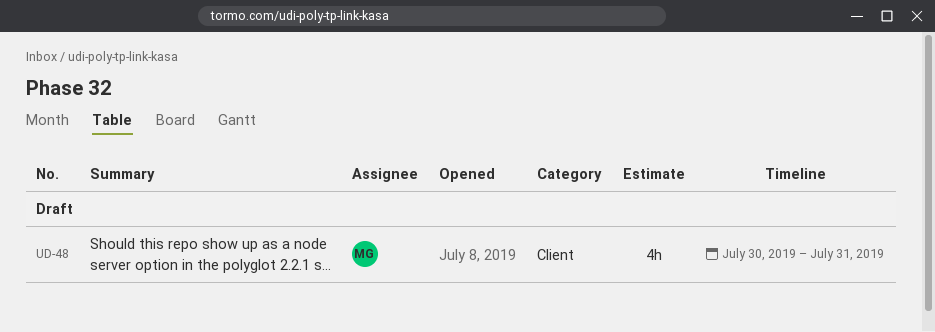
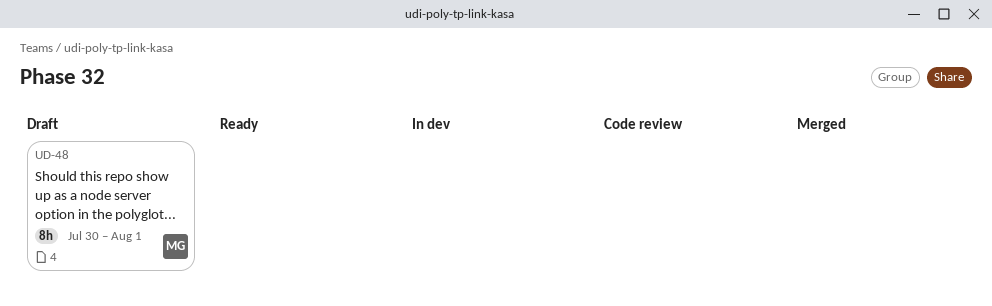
UD-48, estimate: 4h -> 8h
UD-48, due: Jul 31 -> Aug 1

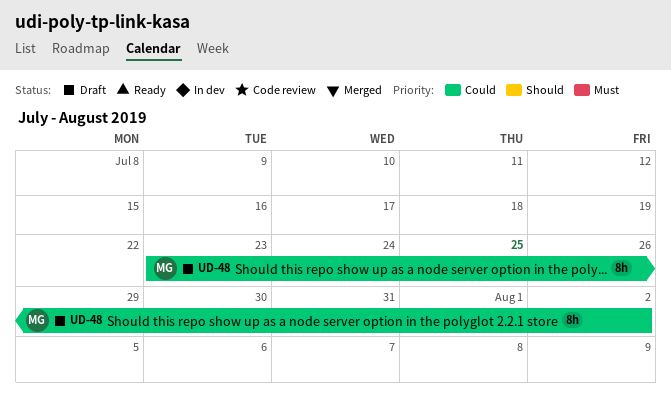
UD-48, start: Jul 30 -> Jul 23
UD-48, due: Aug 1 -> Aug 2

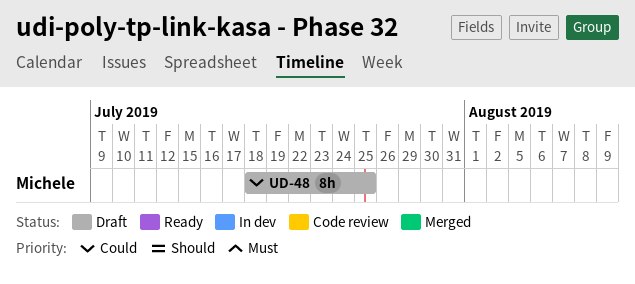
UD-48, start: Jul 23 -> Jul 18
UD-48, due: Aug 2 -> Jul 25

